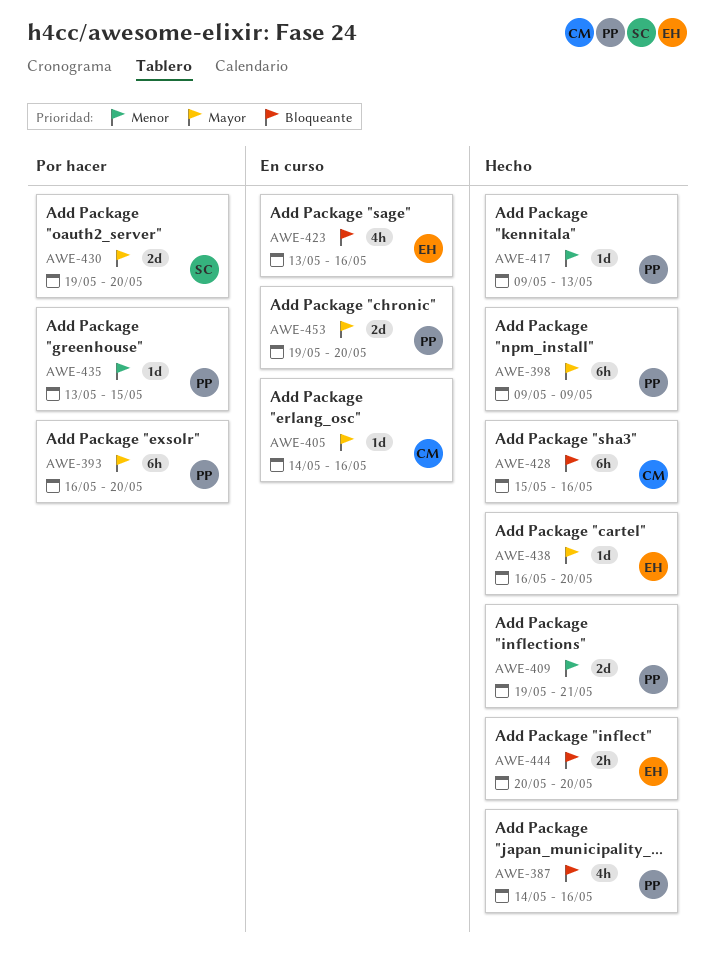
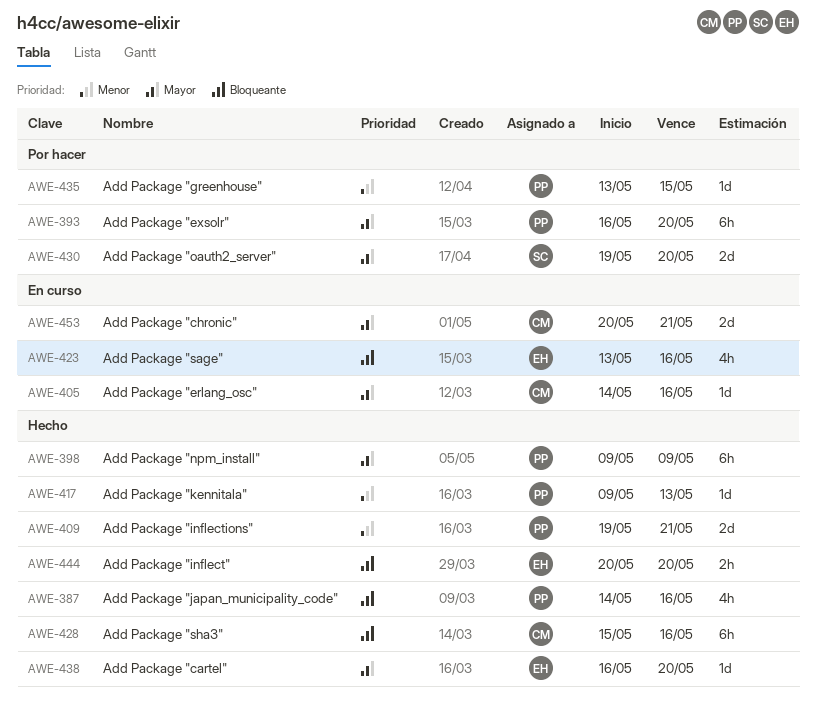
AWE-453, owner: PP -> CM
AWE-453, start: May 19 -> May 20
AWE-453, due: May 20 -> May 21

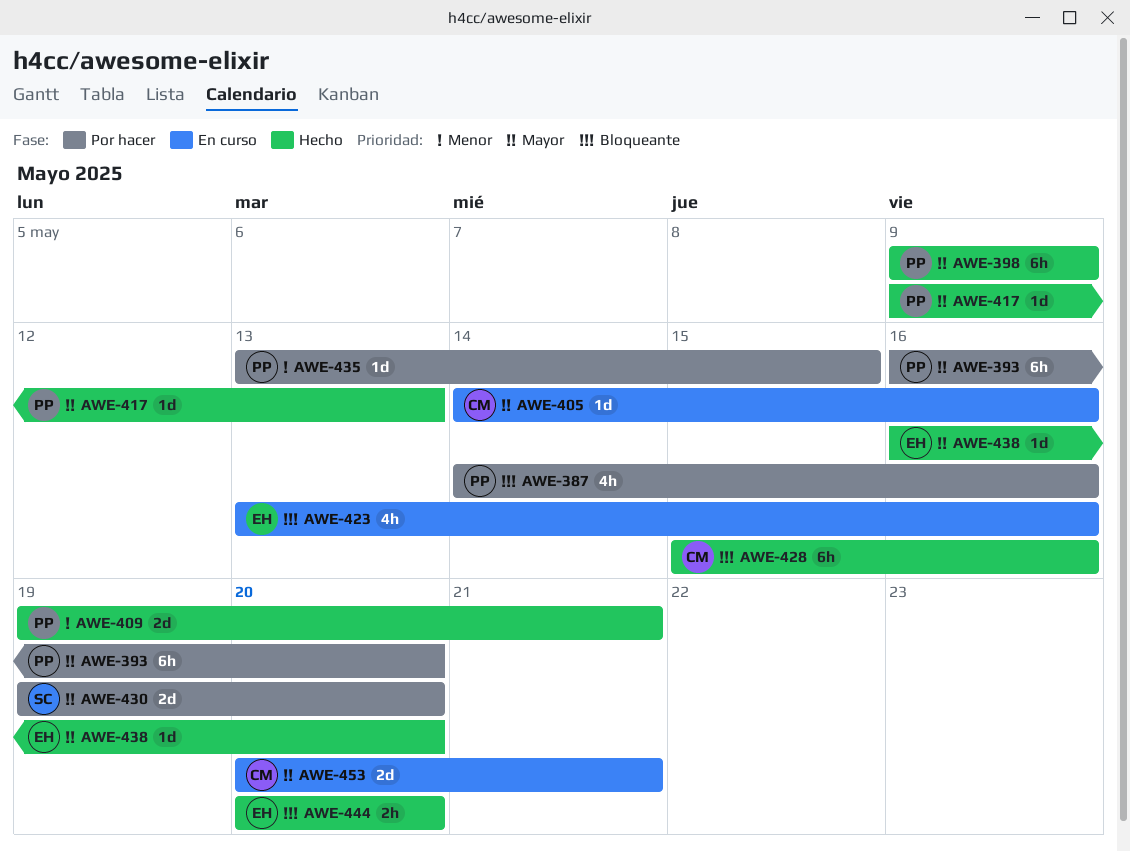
AWE-387, status: Hecho -> Por hacer
AWE-417, priority: Menor -> Mayor

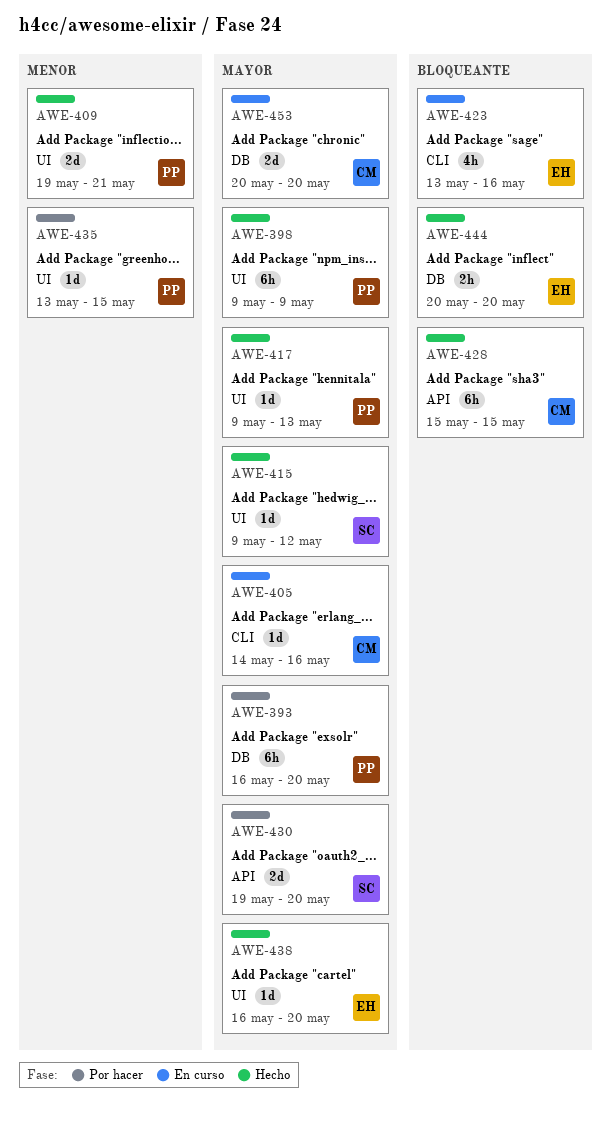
AWE-387: present -> none
AWE-415: none -> present
AWE-428, due: May 16 -> May 15
AWE-453, due: May 21 -> May 20

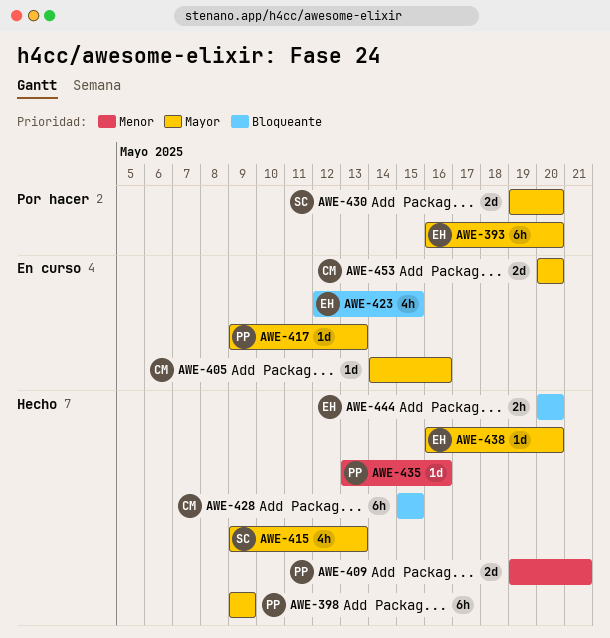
AWE-393, owner: PP -> EH
AWE-415, estimate: 1d -> 4h
AWE-415, due: May 12 -> May 13
AWE-417, status: Hecho -> En curso
AWE-423, start: May 13 -> May 12
AWE-423, due: May 16 -> May 15
AWE-435, status: Por hacer -> Hecho
AWE-435, due: May 15 -> May 16

